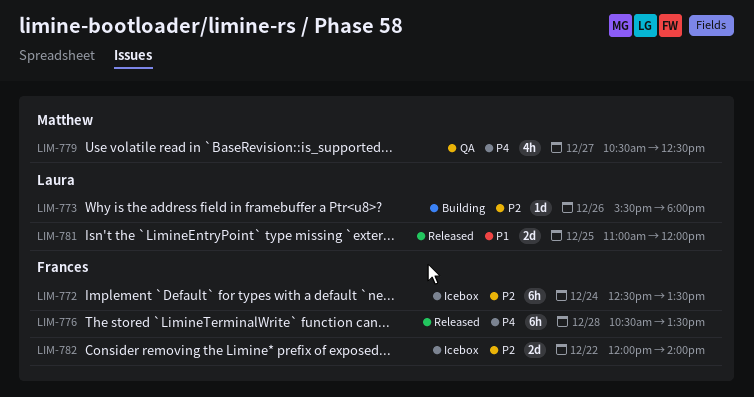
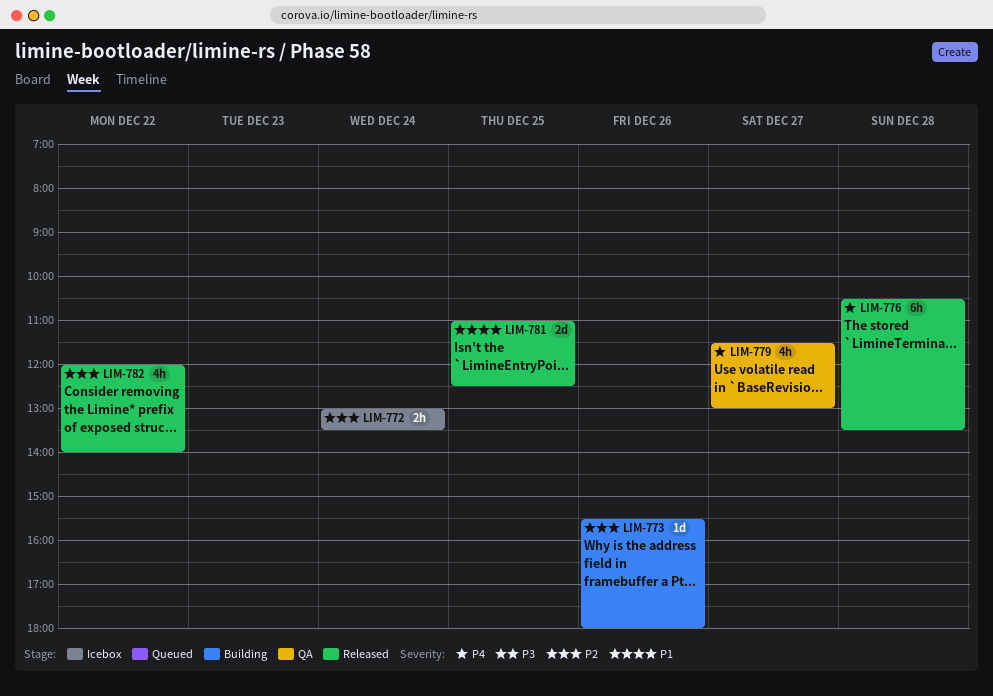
LIM-772, estimate: 6h -> 2h
LIM-772, begins: 12:30 -> 13:00
LIM-779, begins: 10:30 -> 11:30
LIM-779, ends: 12:30 -> 13:00
LIM-781, ends: 12:00 -> 12:30
LIM-782, status: Icebox -> Released
LIM-782, estimate: 2d -> 4h

